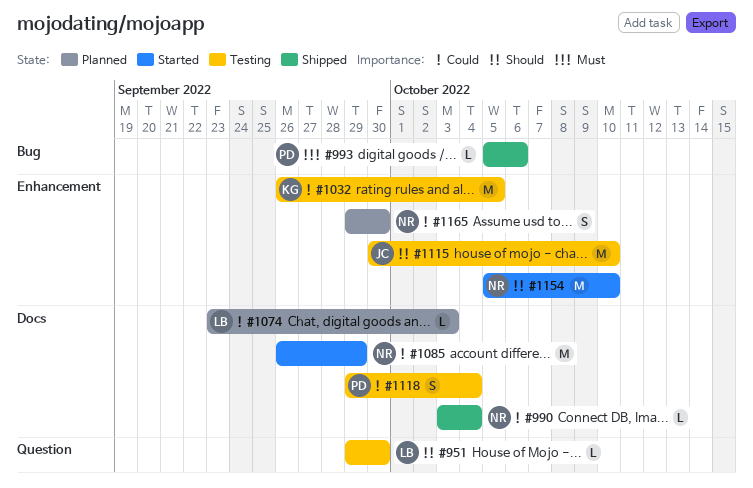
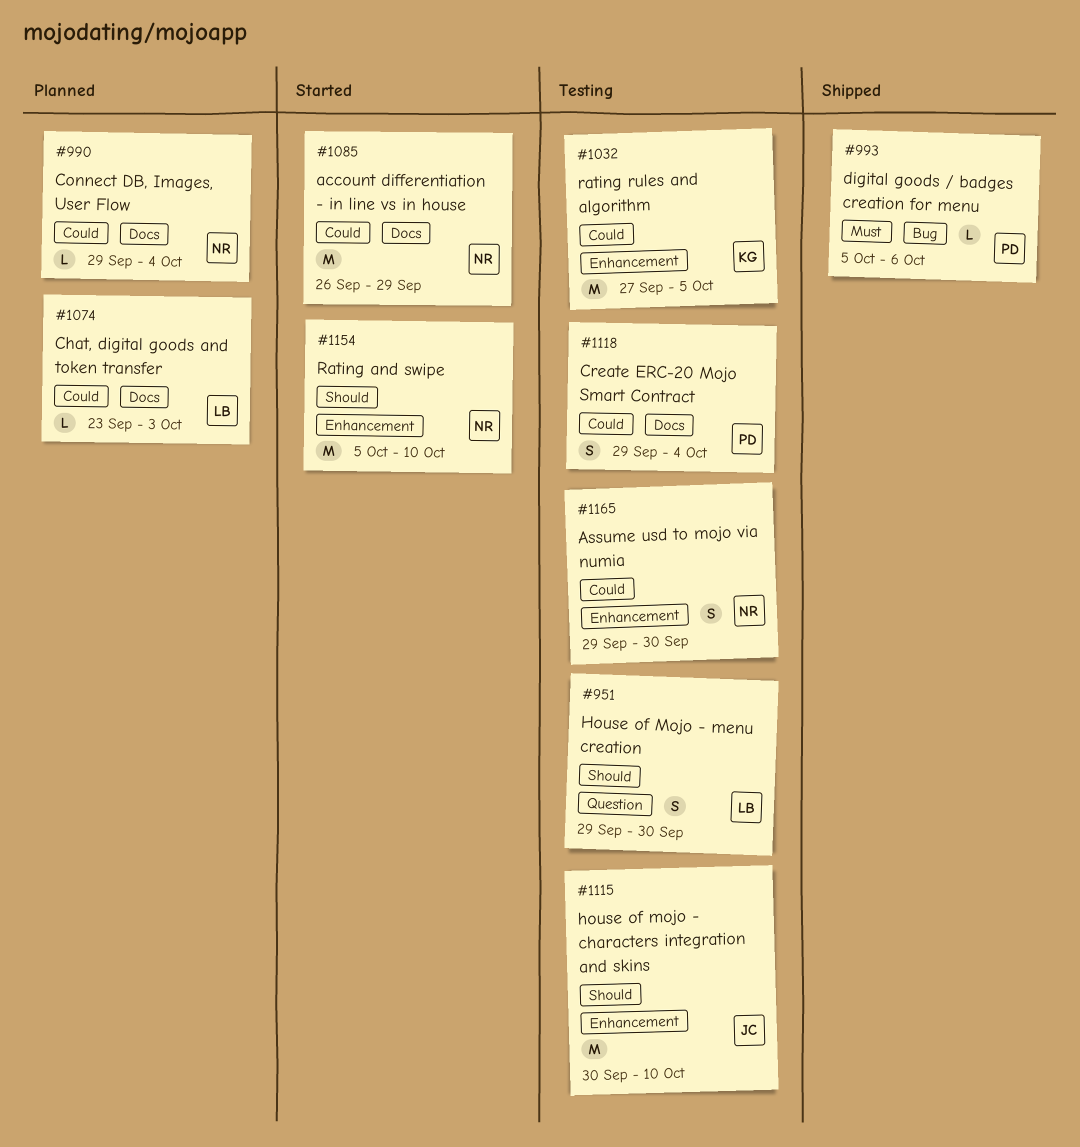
#951, estimate: L -> S
#990, status: Shipped -> Planned
#990, start: Oct 3 -> Sep 29
#1032, start: Sep 26 -> Sep 27
#1165, status: Planned -> Testing

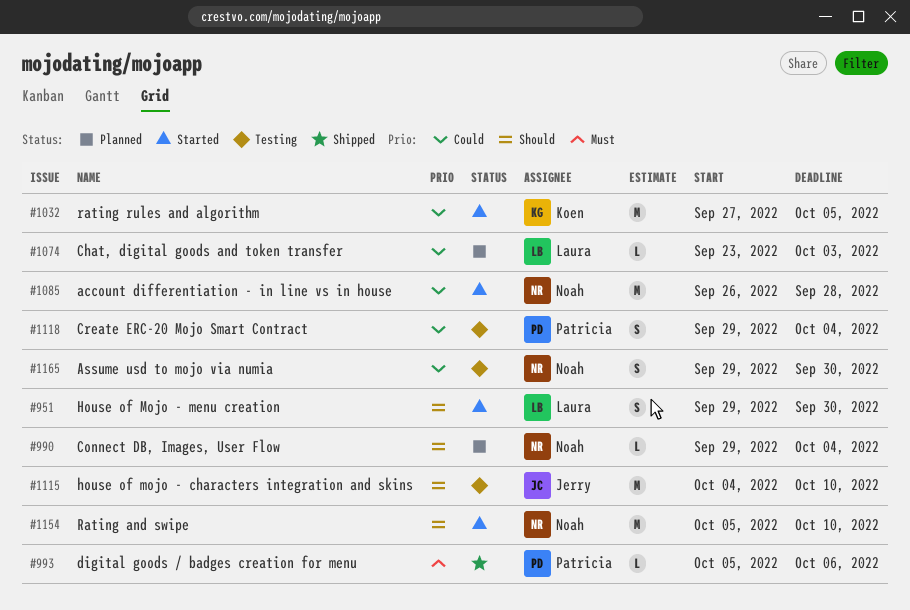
#951, status: Testing -> Started
#990, priority: Could -> Should
#1032, status: Testing -> Started
#1085, due: Sep 29 -> Sep 28
#1115, start: Sep 30 -> Oct 4

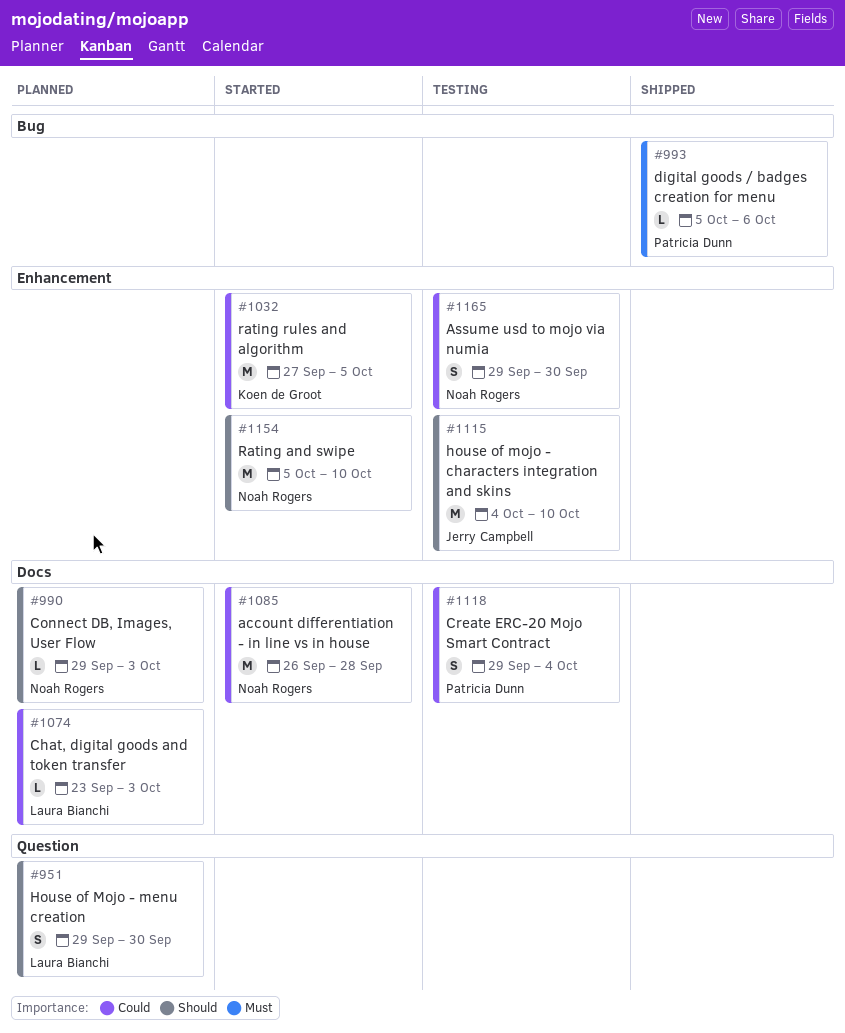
#951, status: Started -> Planned
#990, due: Oct 4 -> Oct 3

